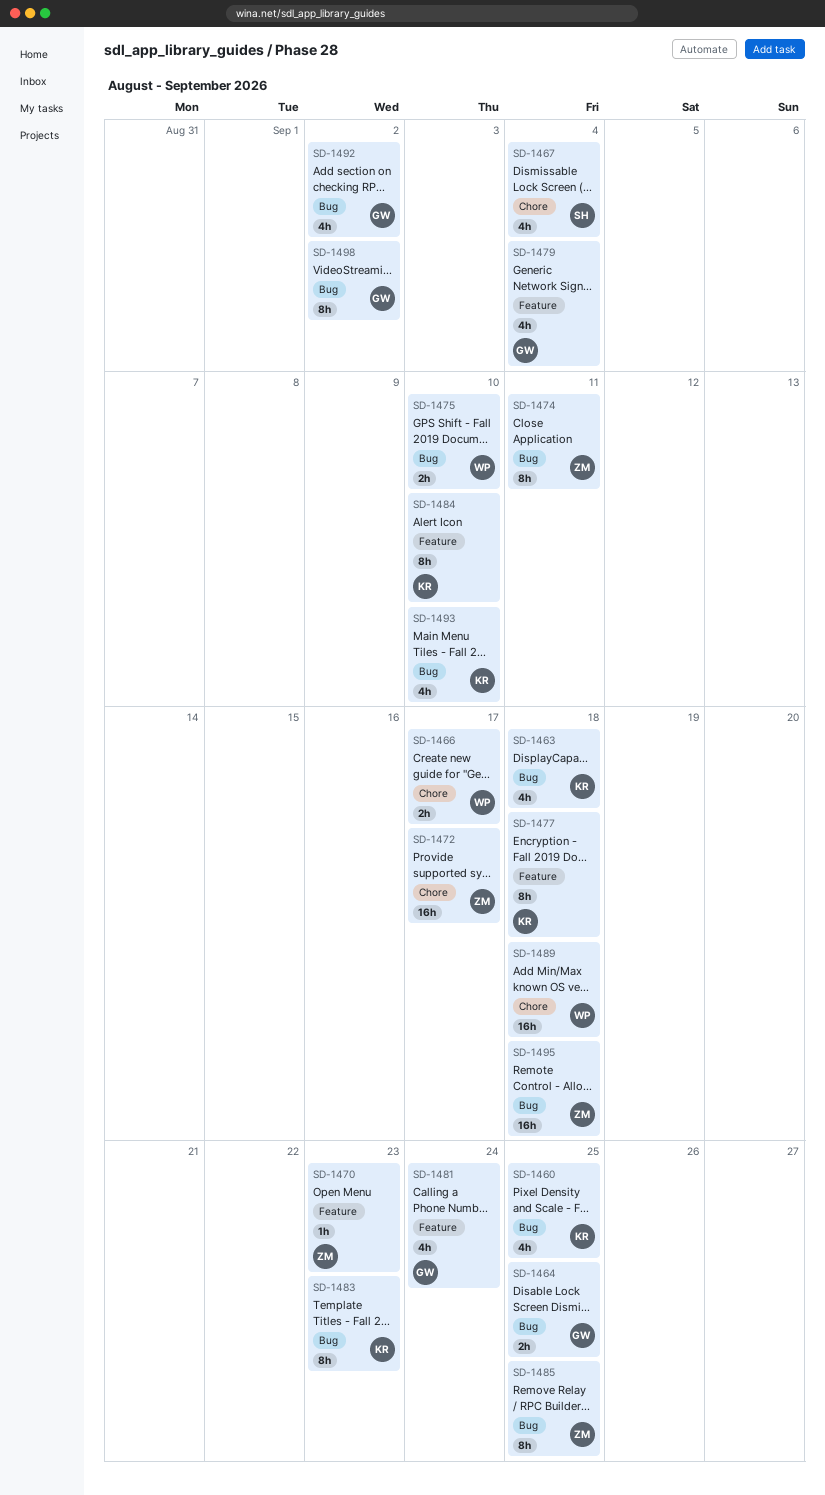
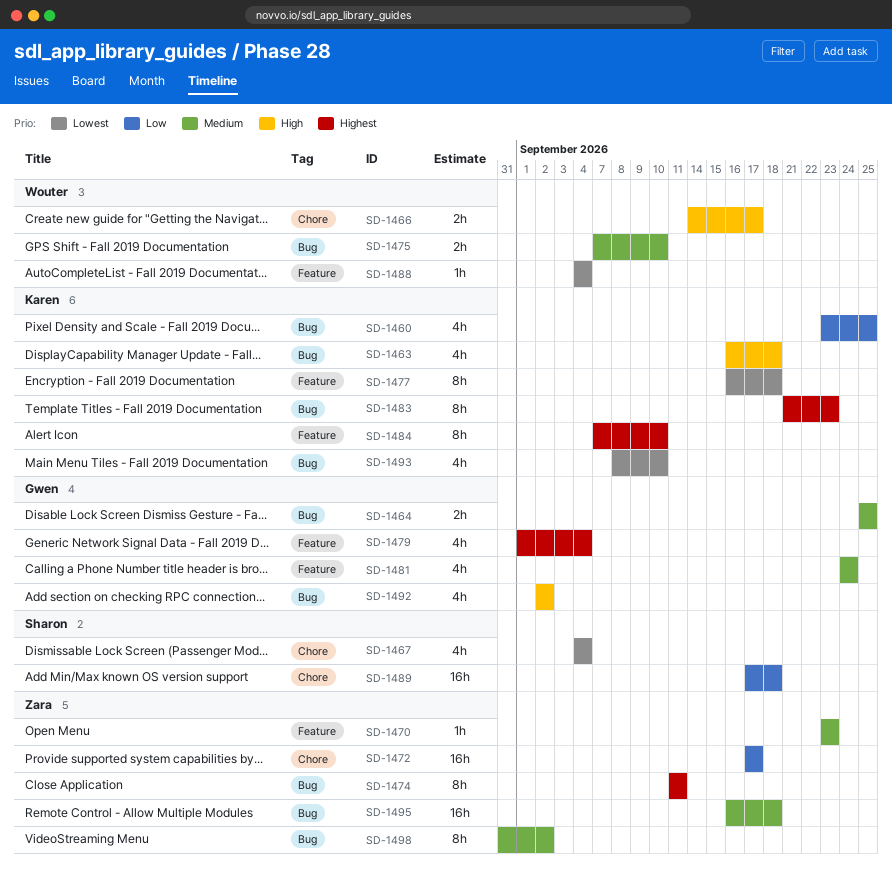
SD-1485: present -> none
SD-1488: none -> present
SD-1489, owner: Wouter -> Sharon
SD-1498, owner: Gwen -> Zara

